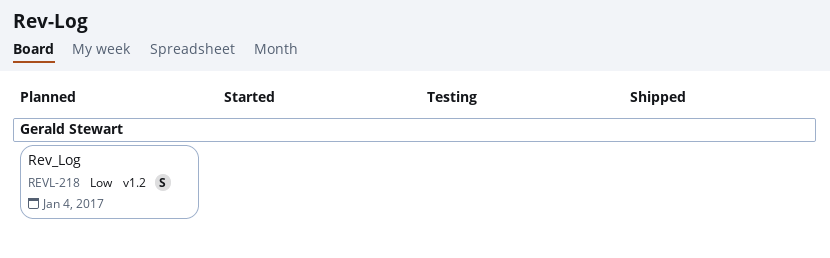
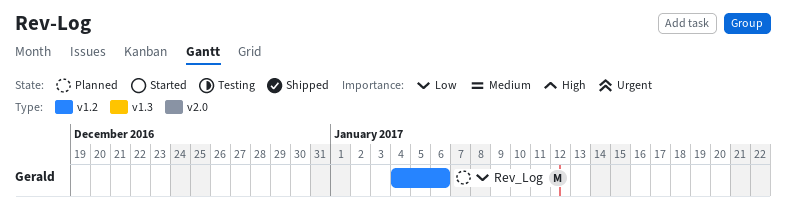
Rev_Log, estimate: S -> M
Rev_Log, due: Jan 4 -> Jan 6

